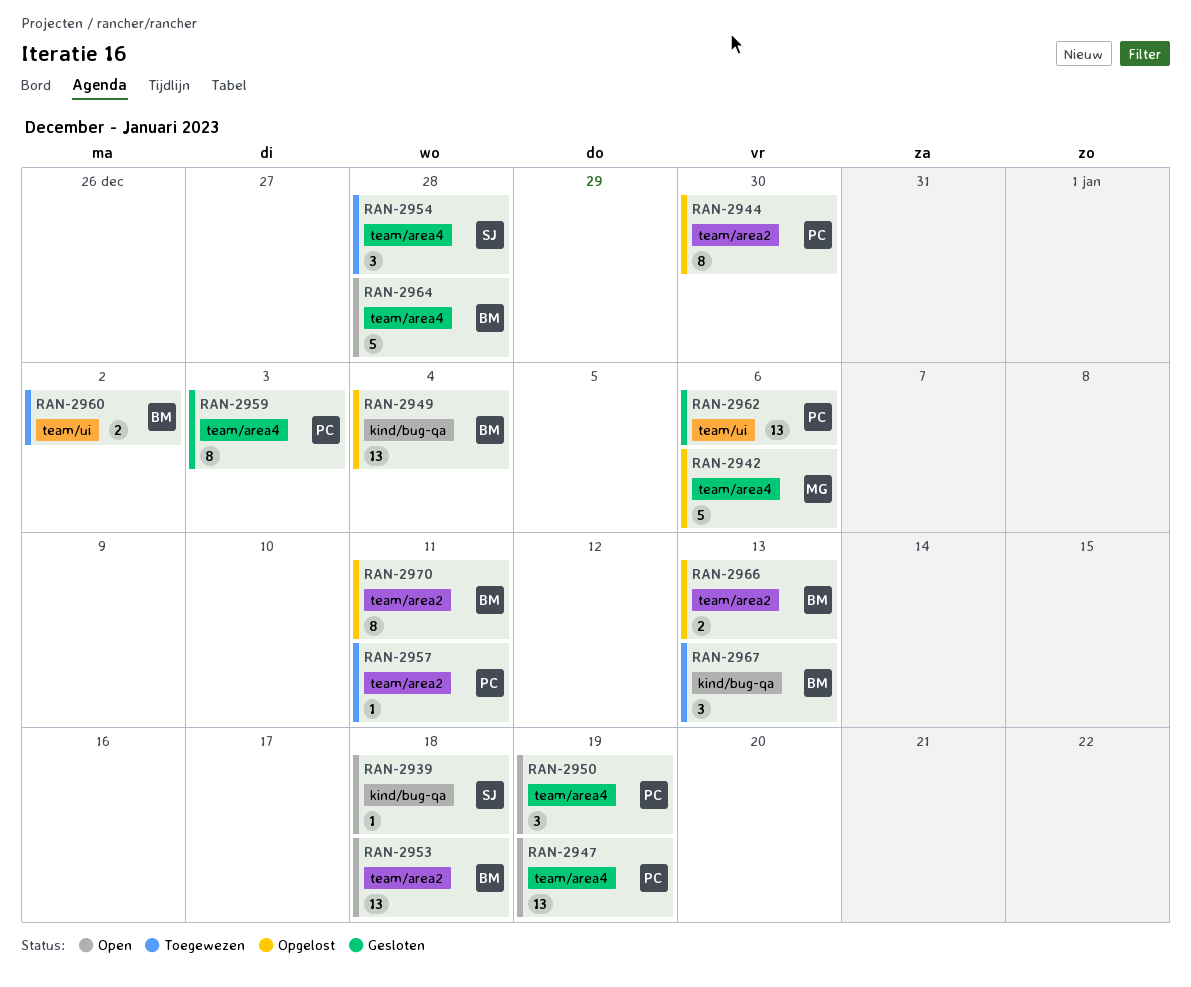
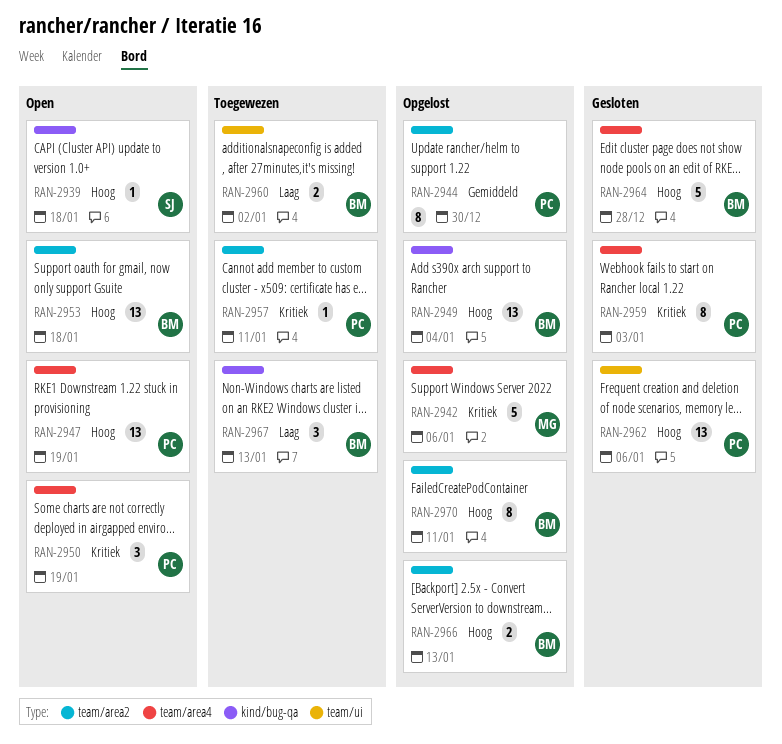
RAN-2954: present -> none
RAN-2964, status: Open -> Gesloten

